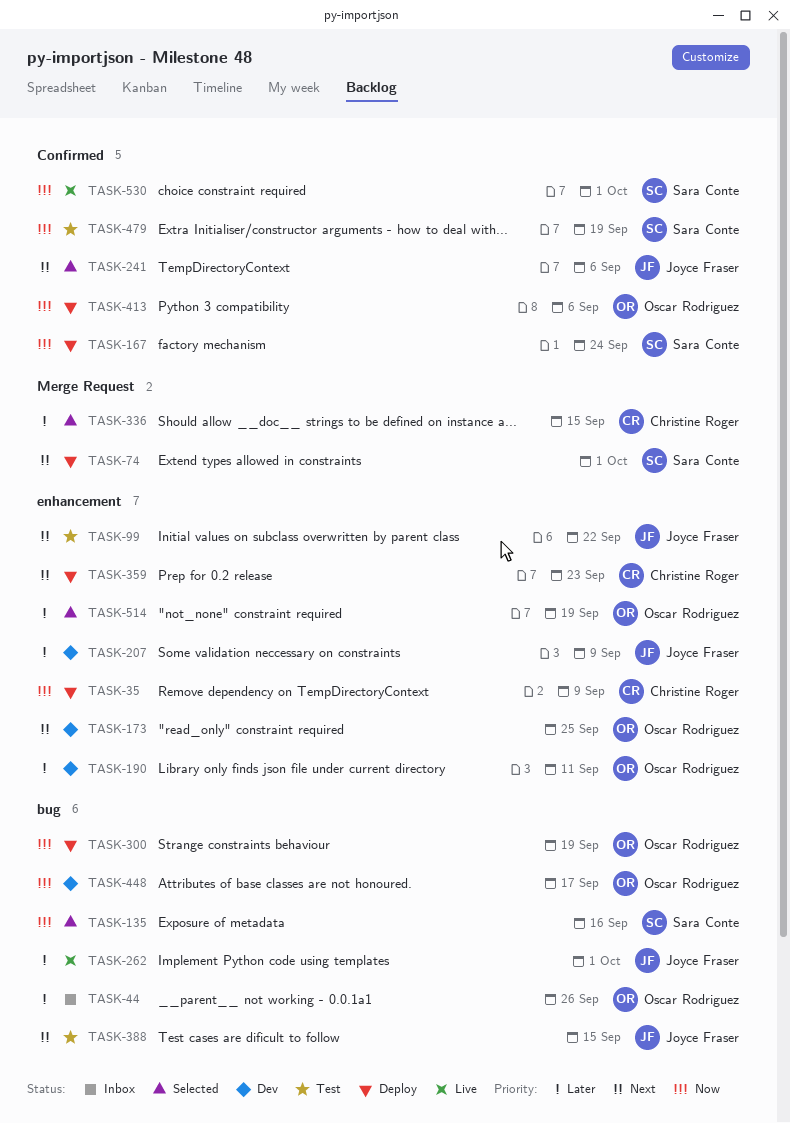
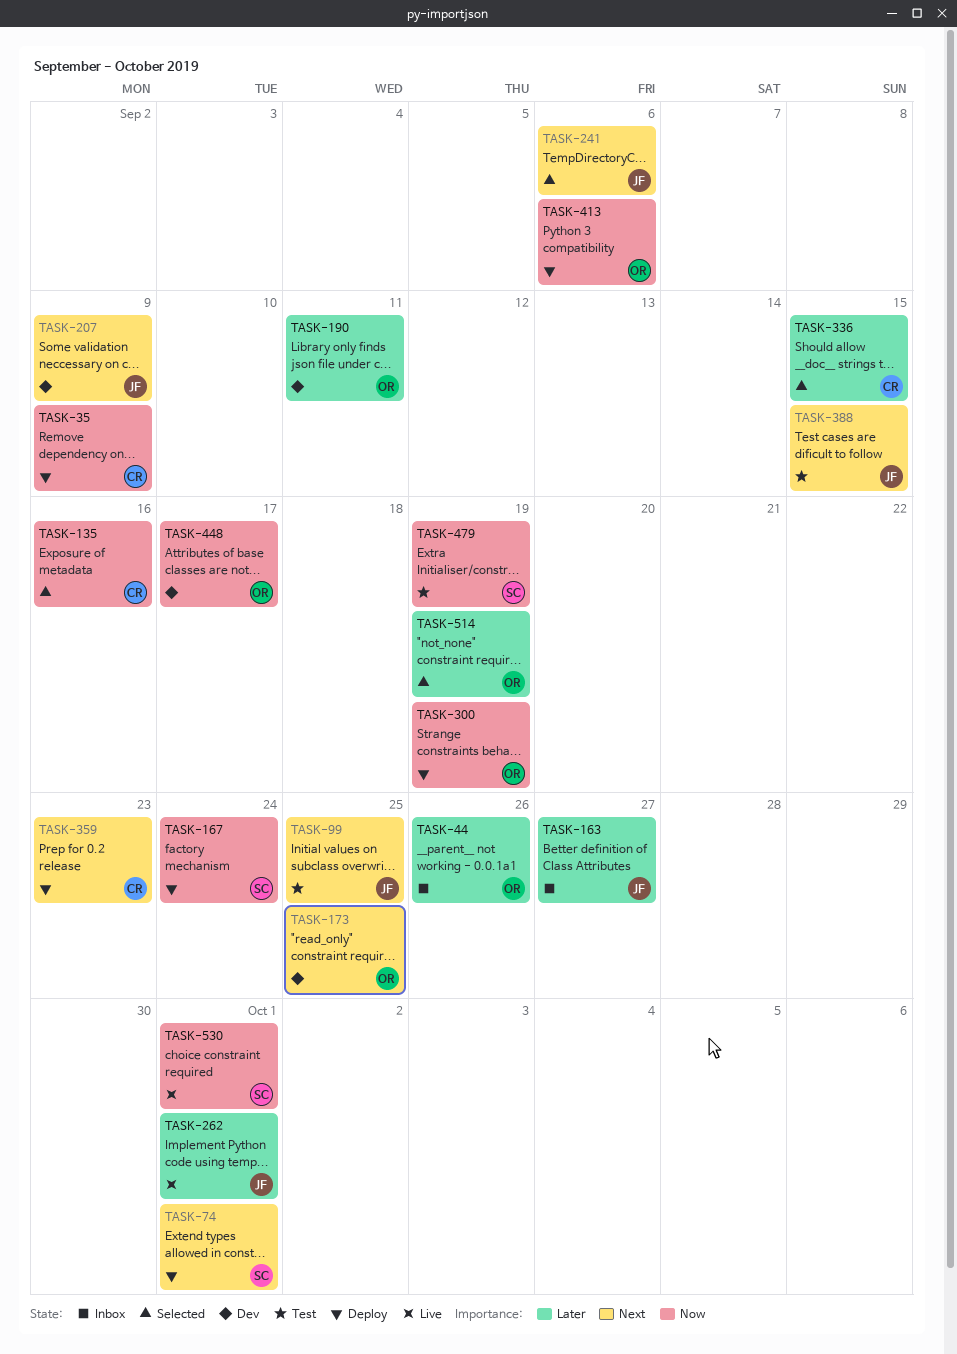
TASK-99, due: Sep 22 -> Sep 25
TASK-135, owner: Sara Conte -> Christine Roger
TASK-163: none -> present
TASK-207, priority: Later -> Next

